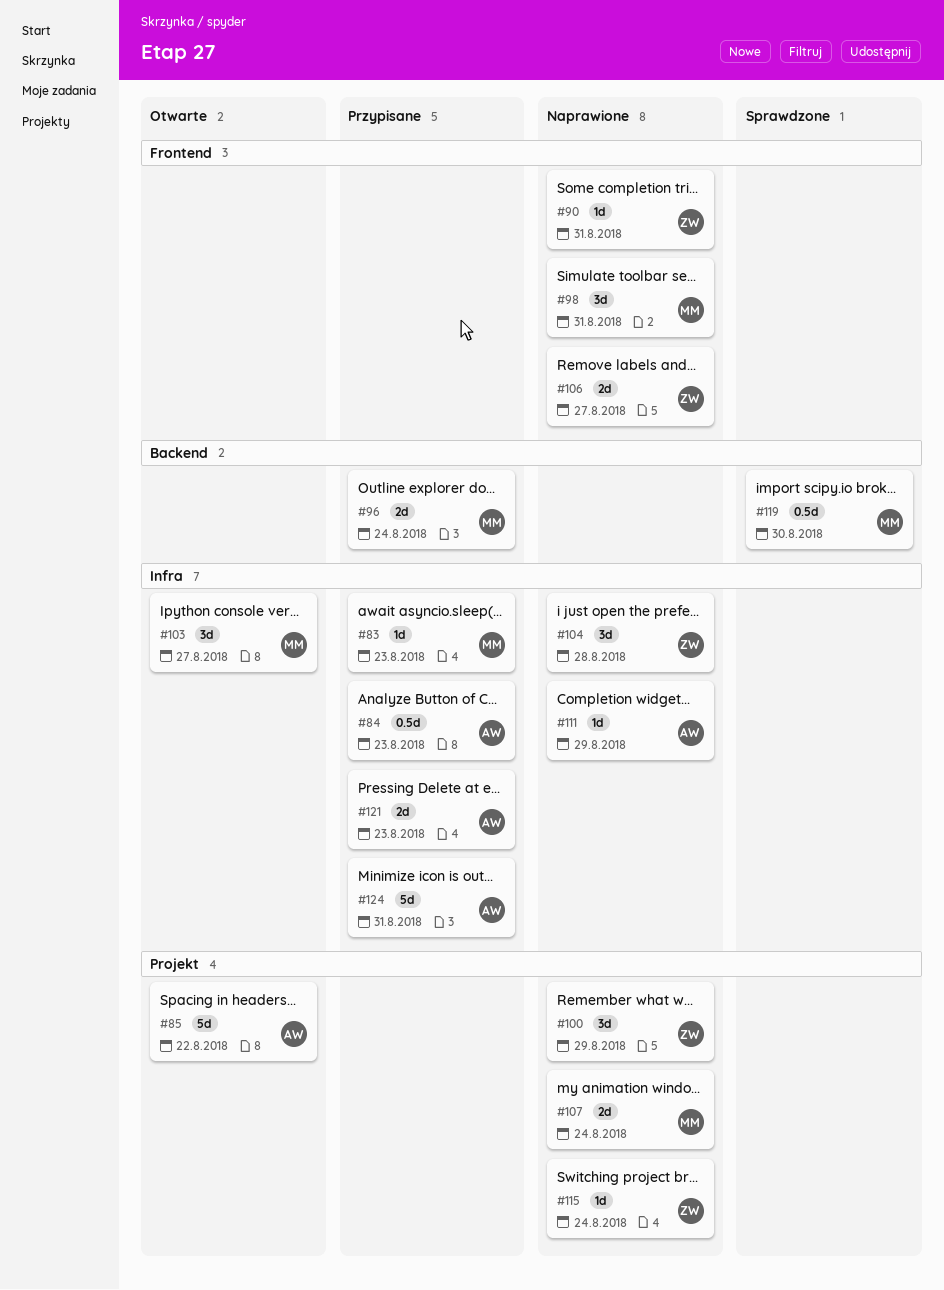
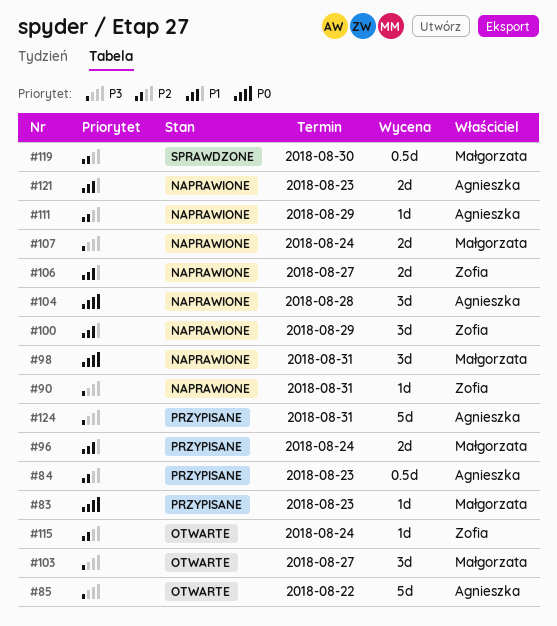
#104, owner: Zofia -> Agnieszka
#115, status: Naprawione -> Otwarte
#121, status: Przypisane -> Naprawione

